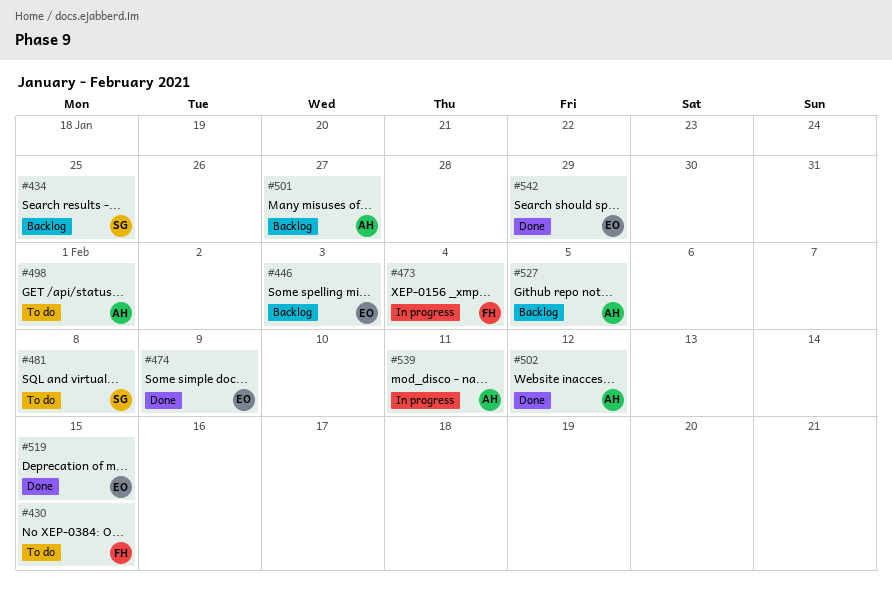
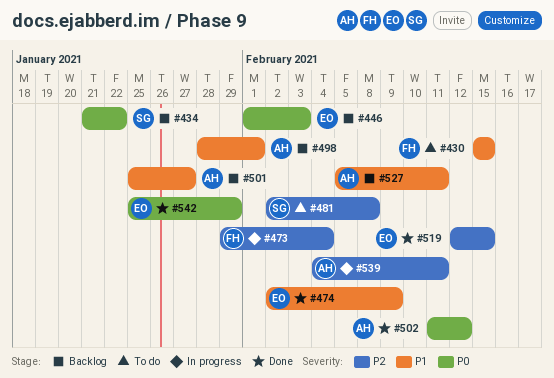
#434, due: Jan 25 -> Jan 22
#498, status: To do -> Backlog
#527, due: Feb 5 -> Feb 11

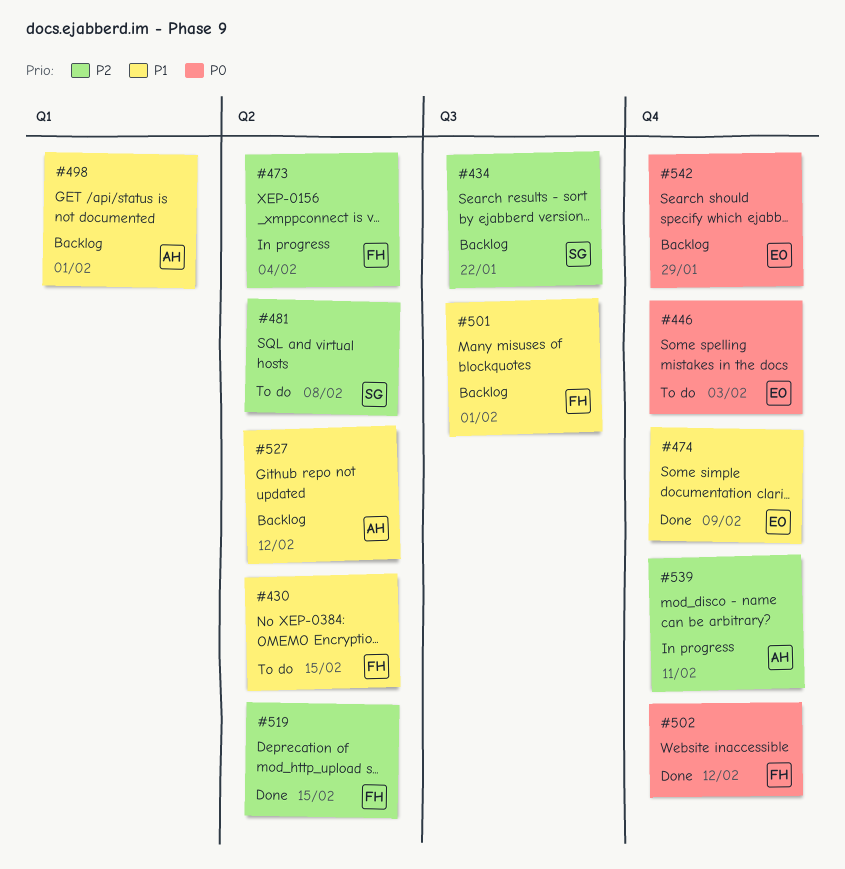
#434, priority: P0 -> P2
#446, status: Backlog -> To do
#501, owner: AH -> FH
#501, due: Jan 27 -> Feb 1
#502, owner: AH -> FH
#519, owner: EO -> FH
#527, due: Feb 11 -> Feb 12
#542, status: Done -> Backlog

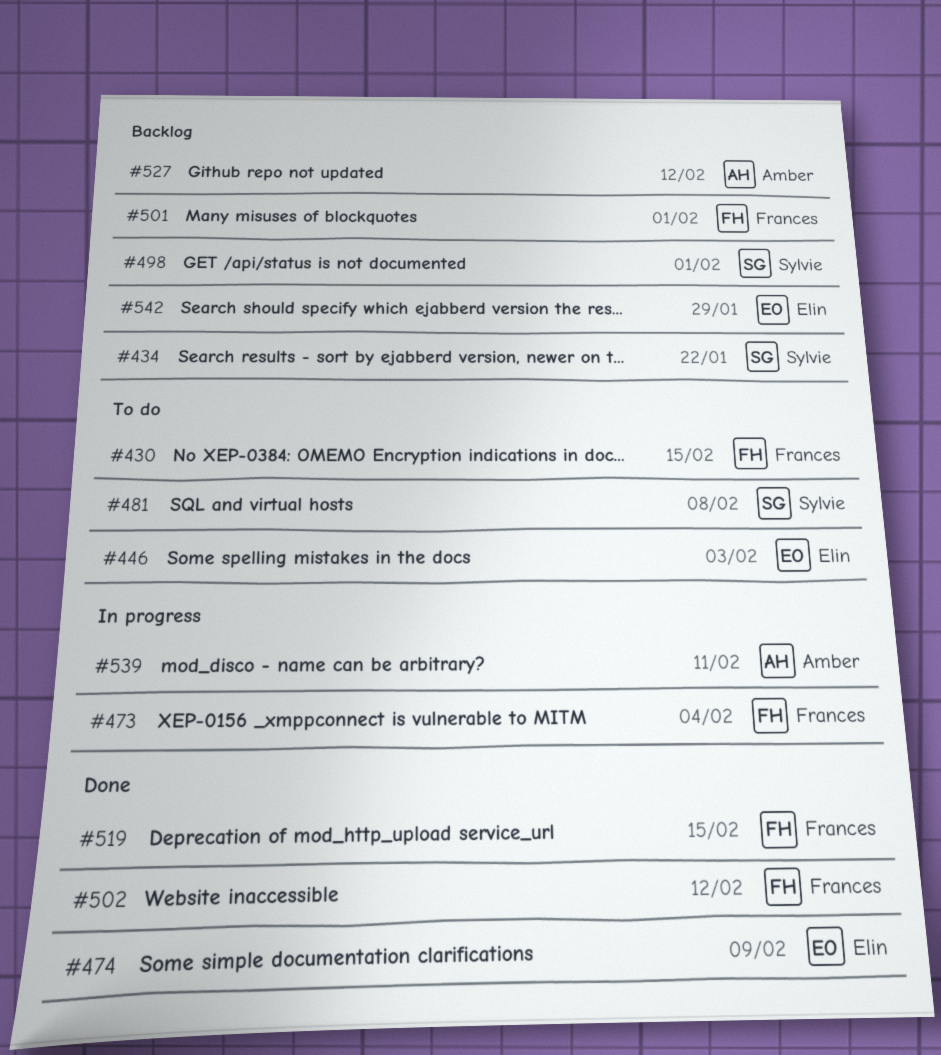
#498, owner: Amber -> Sylvie

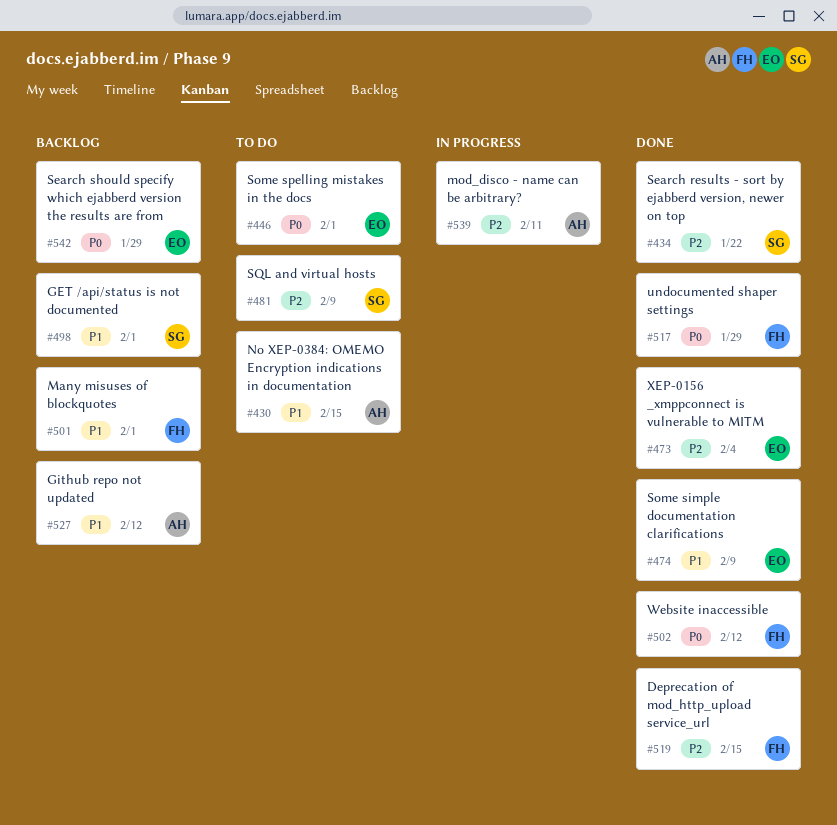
#430, owner: Frances -> Amber
#434, status: Backlog -> Done
#446, due: Feb 3 -> Feb 1
#473, status: In progress -> Done
#473, owner: Frances -> Elin
#481, due: Feb 8 -> Feb 9
#517: none -> present

